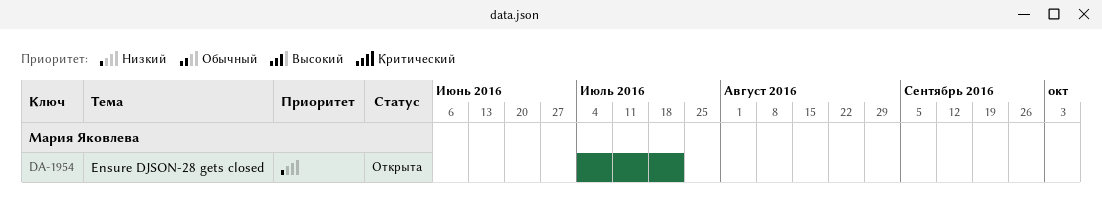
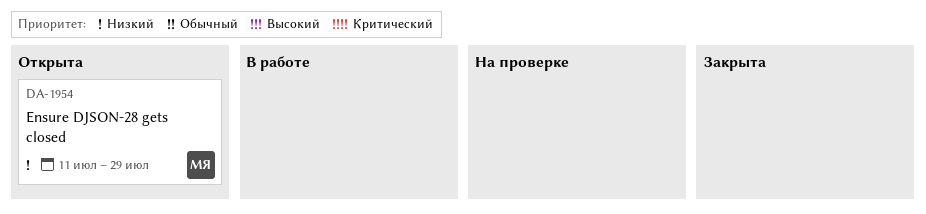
DA-1954, start: Jul 4 -> Jul 11
DA-1954, due: Jul 22 -> Jul 29

